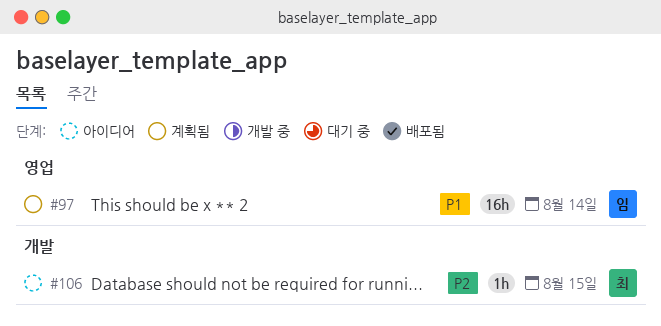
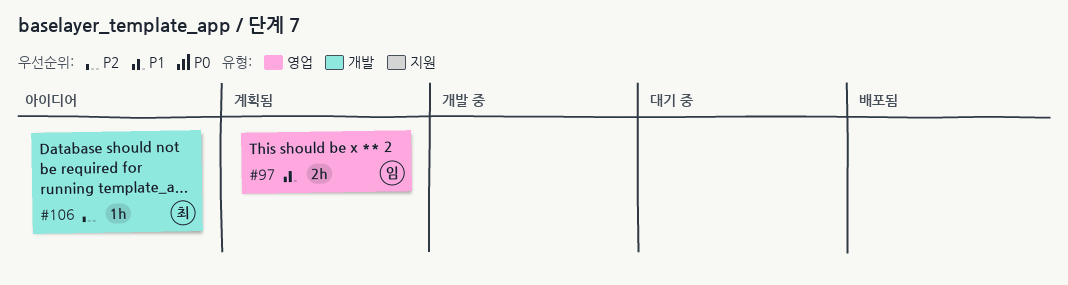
#97, estimate: 16h -> 2h

